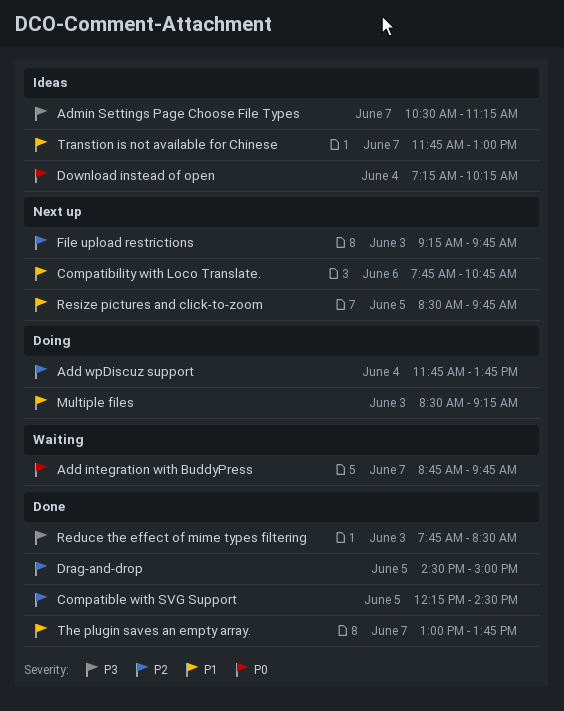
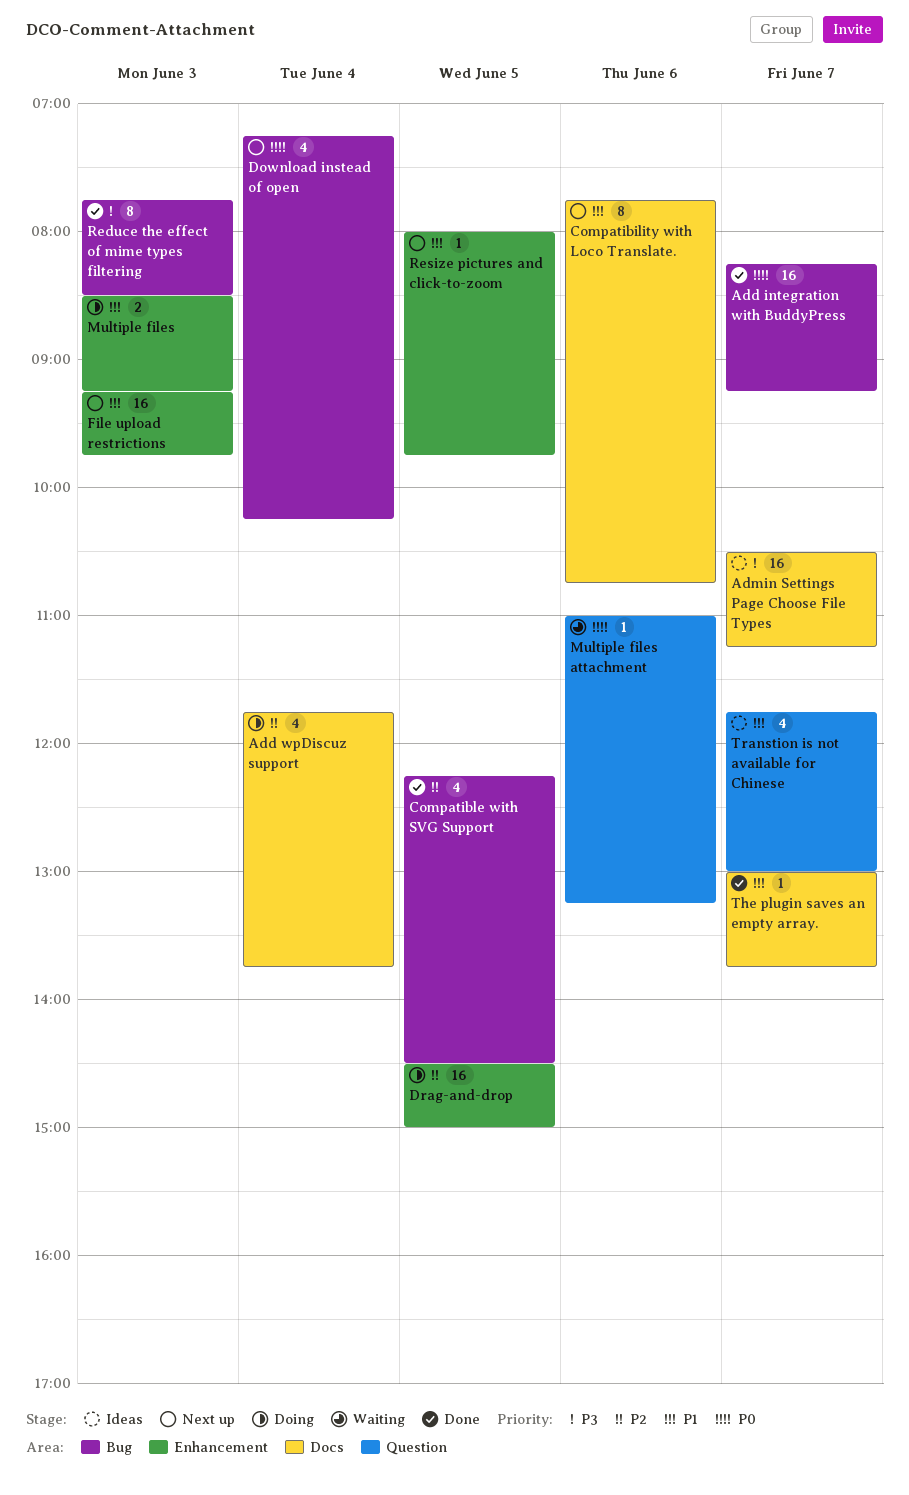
Add integration with BuddyPress, status: Waiting -> Done
Add integration with BuddyPress, begins: 08:45 -> 08:15
Add integration with BuddyPress, ends: 09:45 -> 09:15
Download instead of open, status: Ideas -> Next up
Drag-and-drop, status: Done -> Doing
File upload restrictions, priority: P2 -> P1
Multiple files attachment: none -> present
Resize pictures and click-to-zoom, begins: 08:30 -> 08:00

